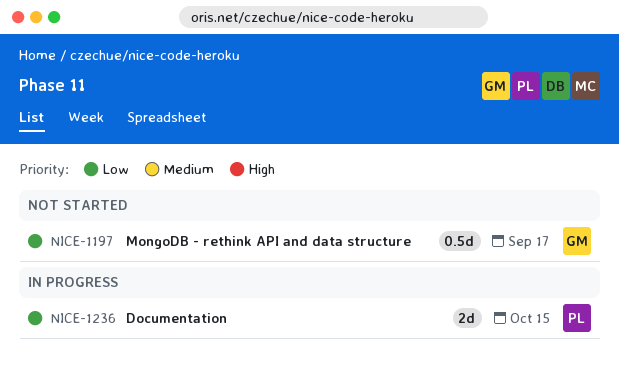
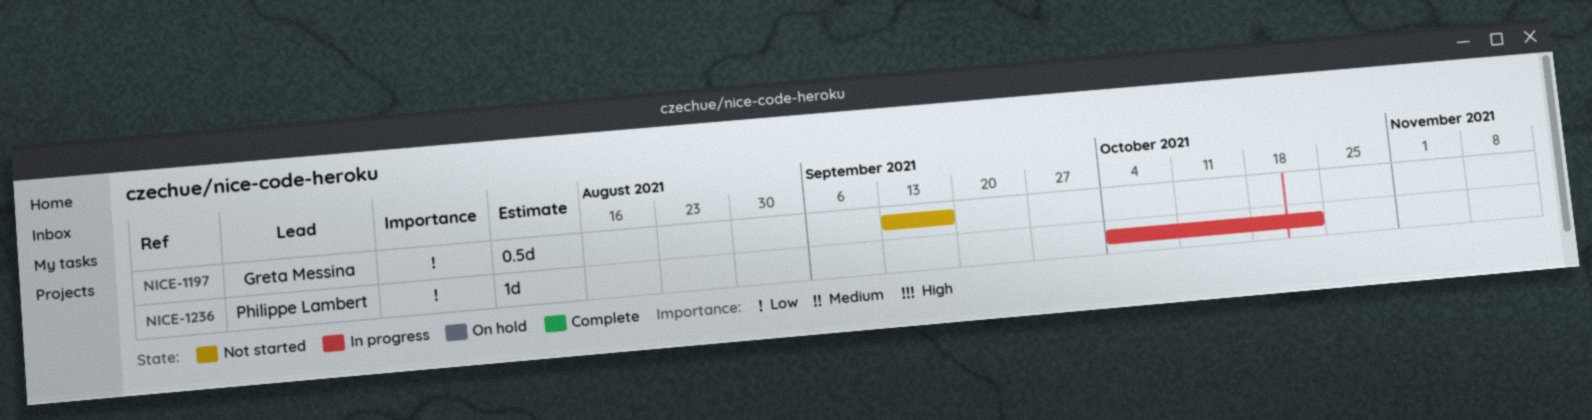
NICE-1236, estimate: 2d -> 1d
NICE-1236, due: Oct 15 -> Oct 22

